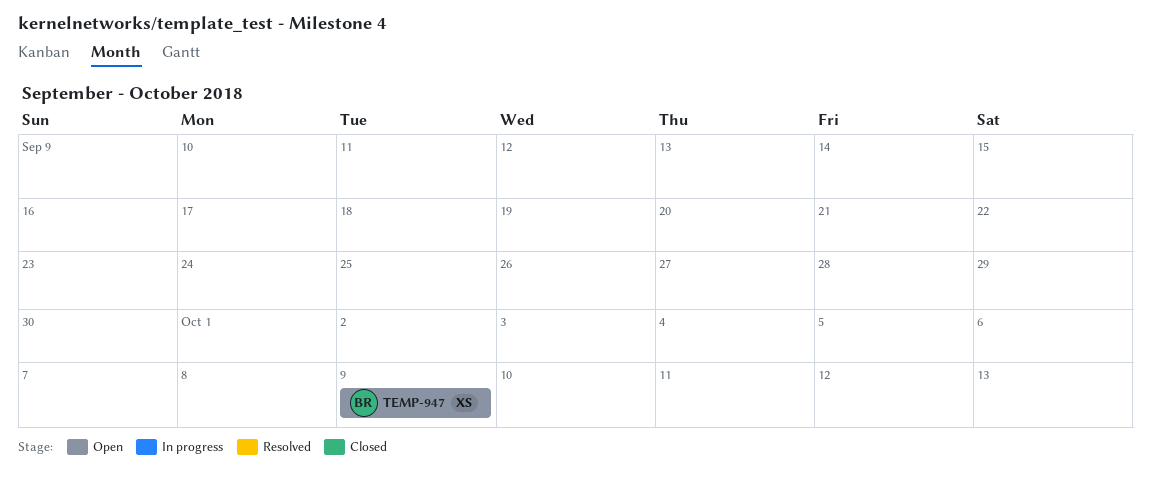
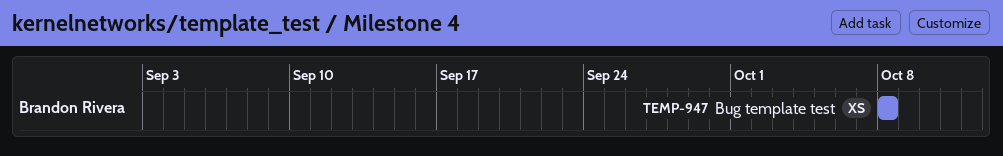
TEMP-947, start: Oct 9 -> Oct 8
TEMP-947, due: Oct 9 -> Oct 8

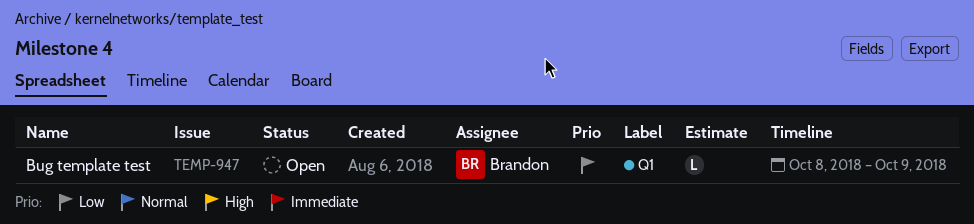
TEMP-947, estimate: XS -> L
TEMP-947, due: Oct 8 -> Oct 9

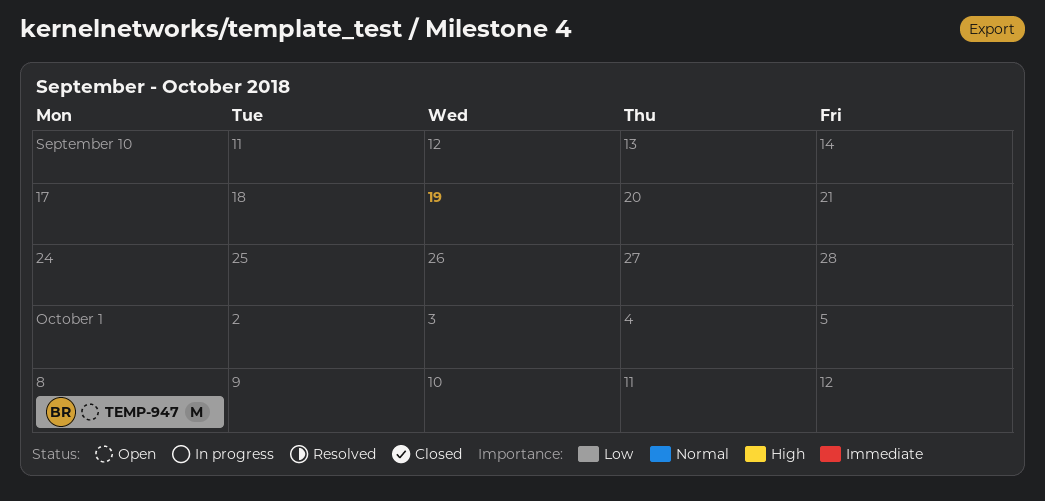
TEMP-947, estimate: L -> M
TEMP-947, due: Oct 9 -> Oct 8

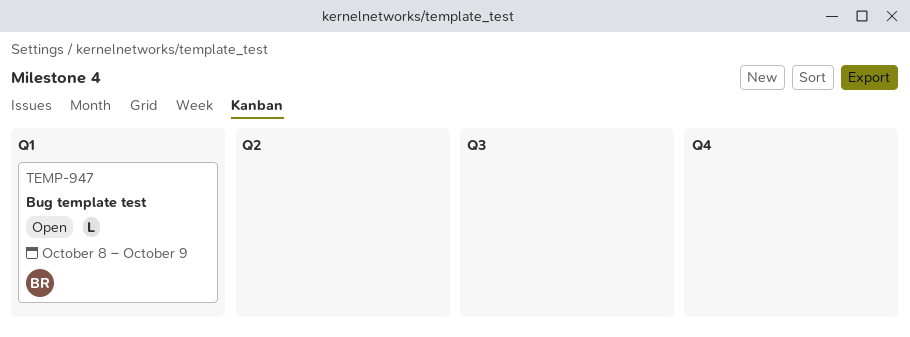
TEMP-947, estimate: M -> L
TEMP-947, due: Oct 8 -> Oct 9

